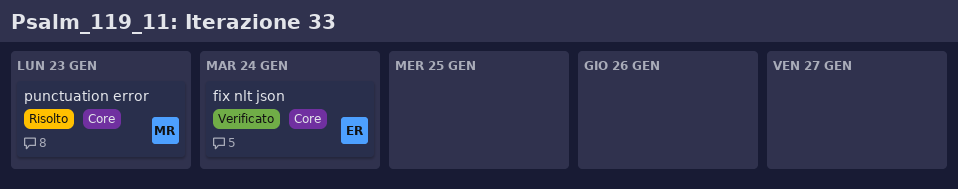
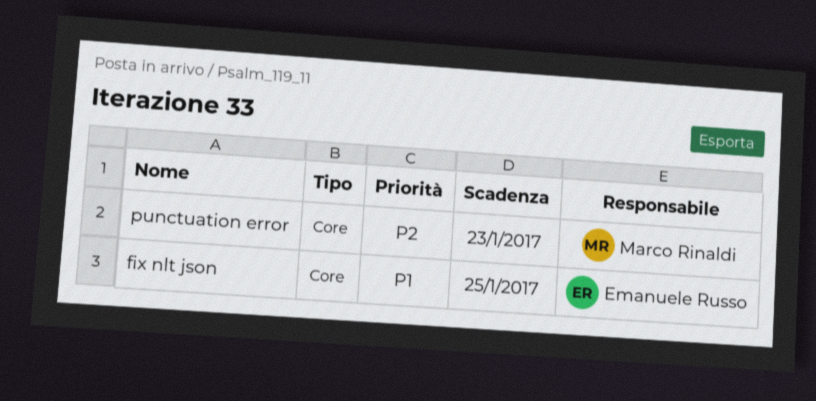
fix nlt json, due: Jan 24 -> Jan 25

